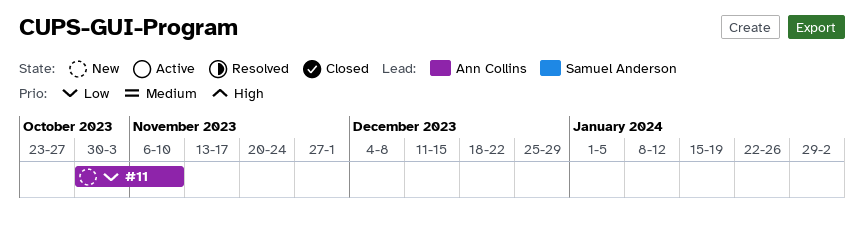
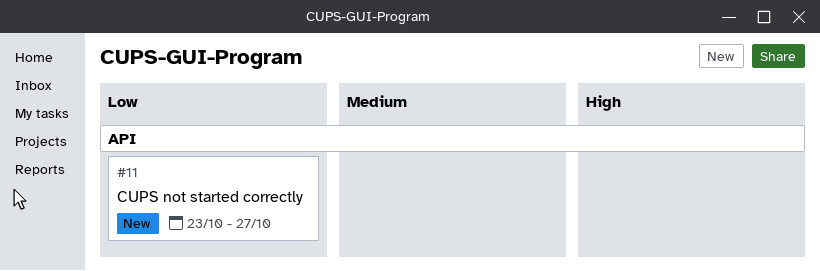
#11, start: Oct 30 -> Oct 23
#11, due: Nov 10 -> Oct 27

